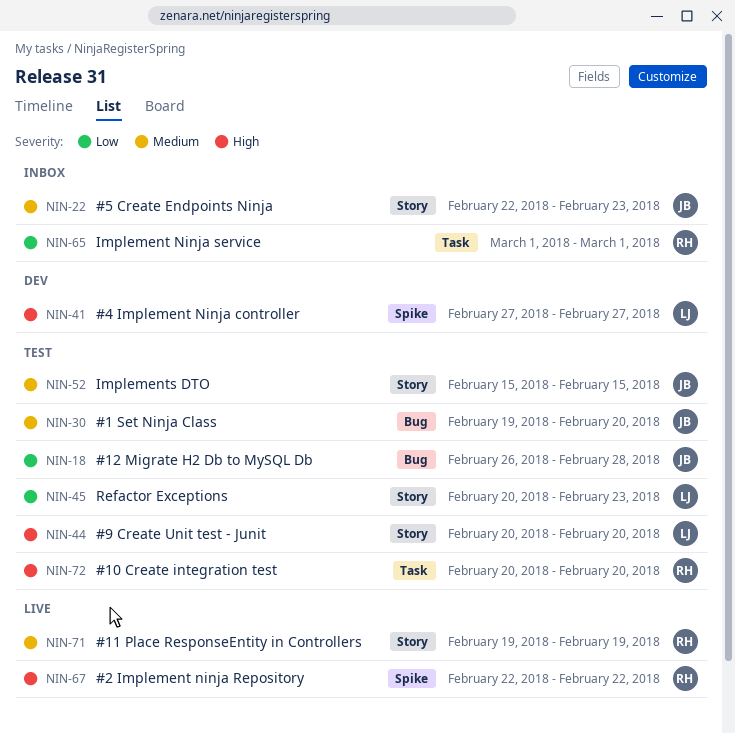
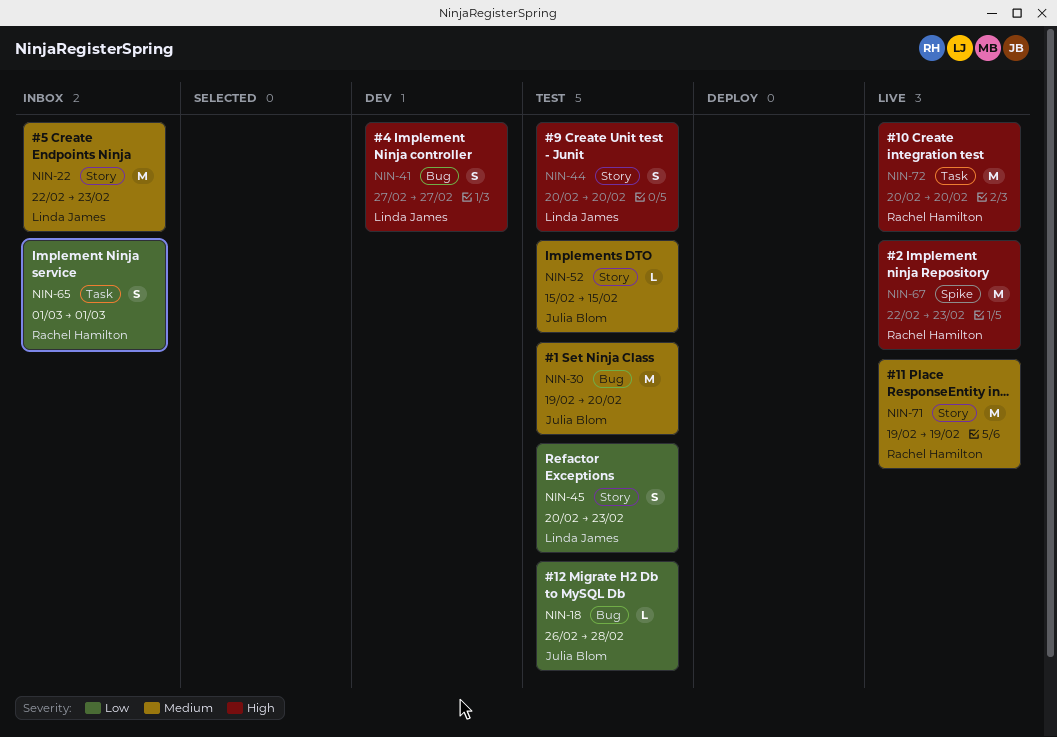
NIN-22, owner: Julia Blom -> Linda James
NIN-41, label: Spike -> Bug
NIN-67, due: Feb 22 -> Feb 23
NIN-72, status: Test -> Live

